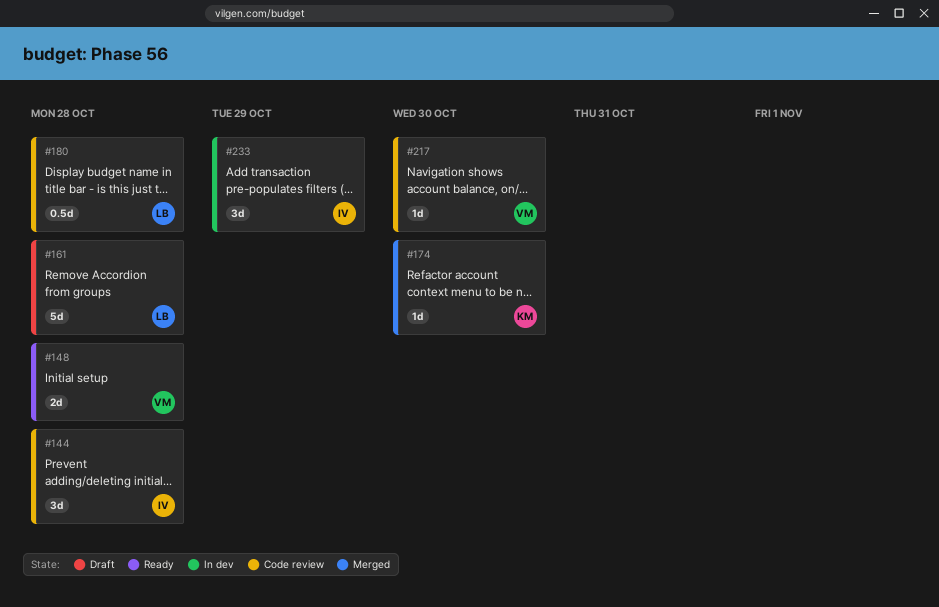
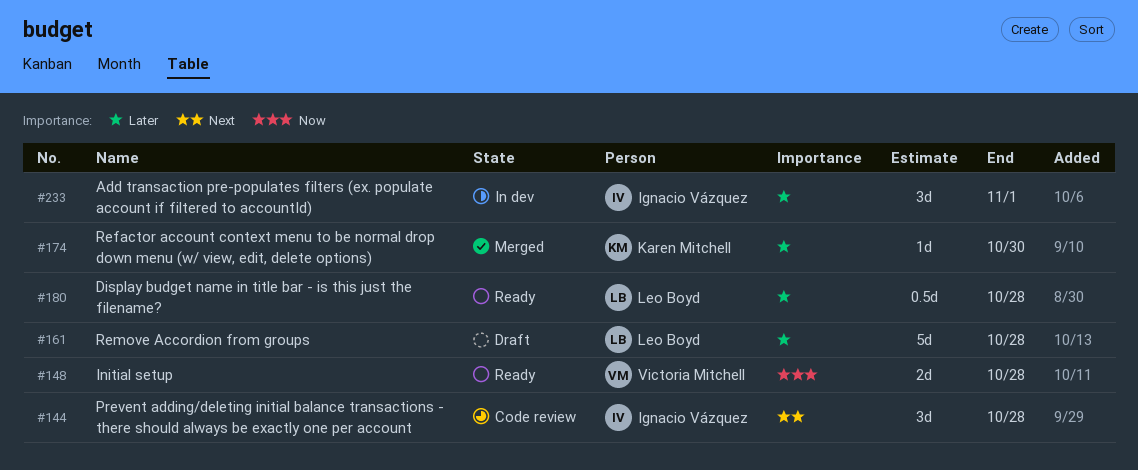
#180, status: Code review -> Ready
#217: present -> none
#233, due: Oct 29 -> Nov 1

